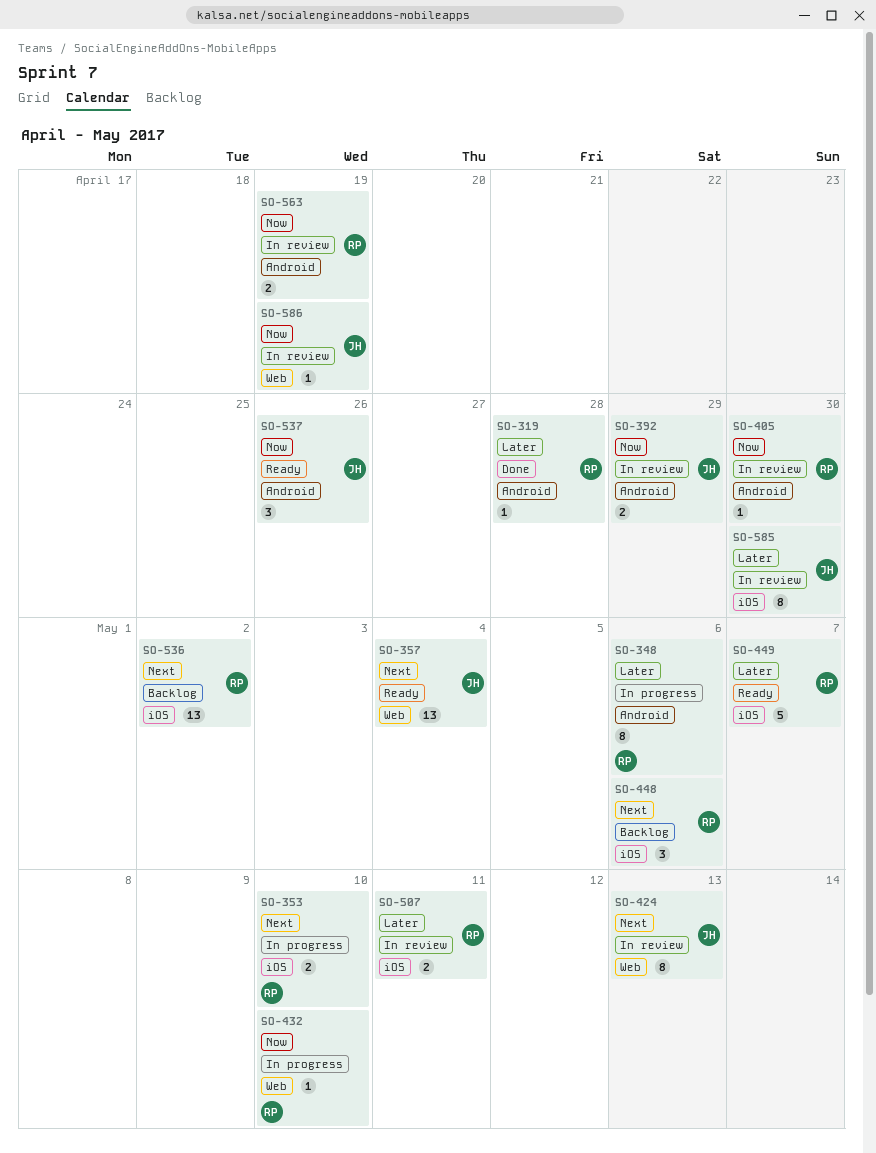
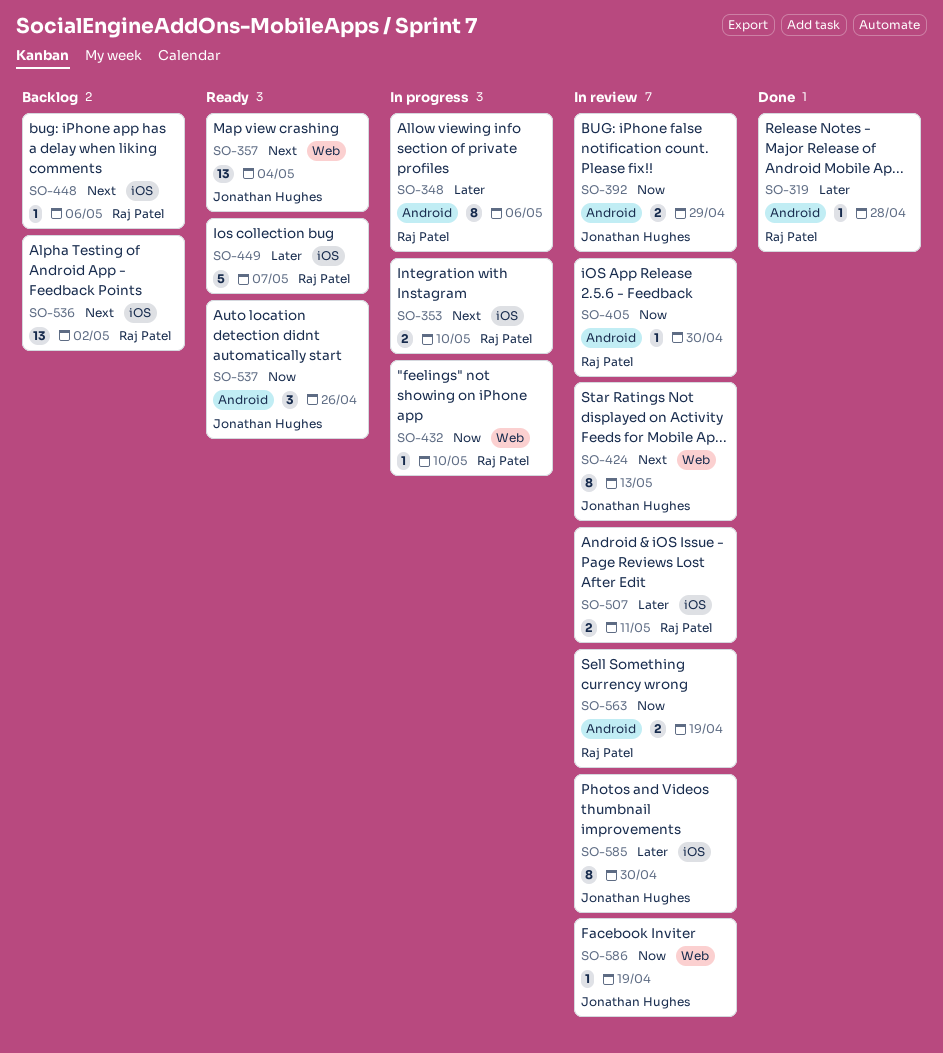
SO-448, estimate: 3 -> 1

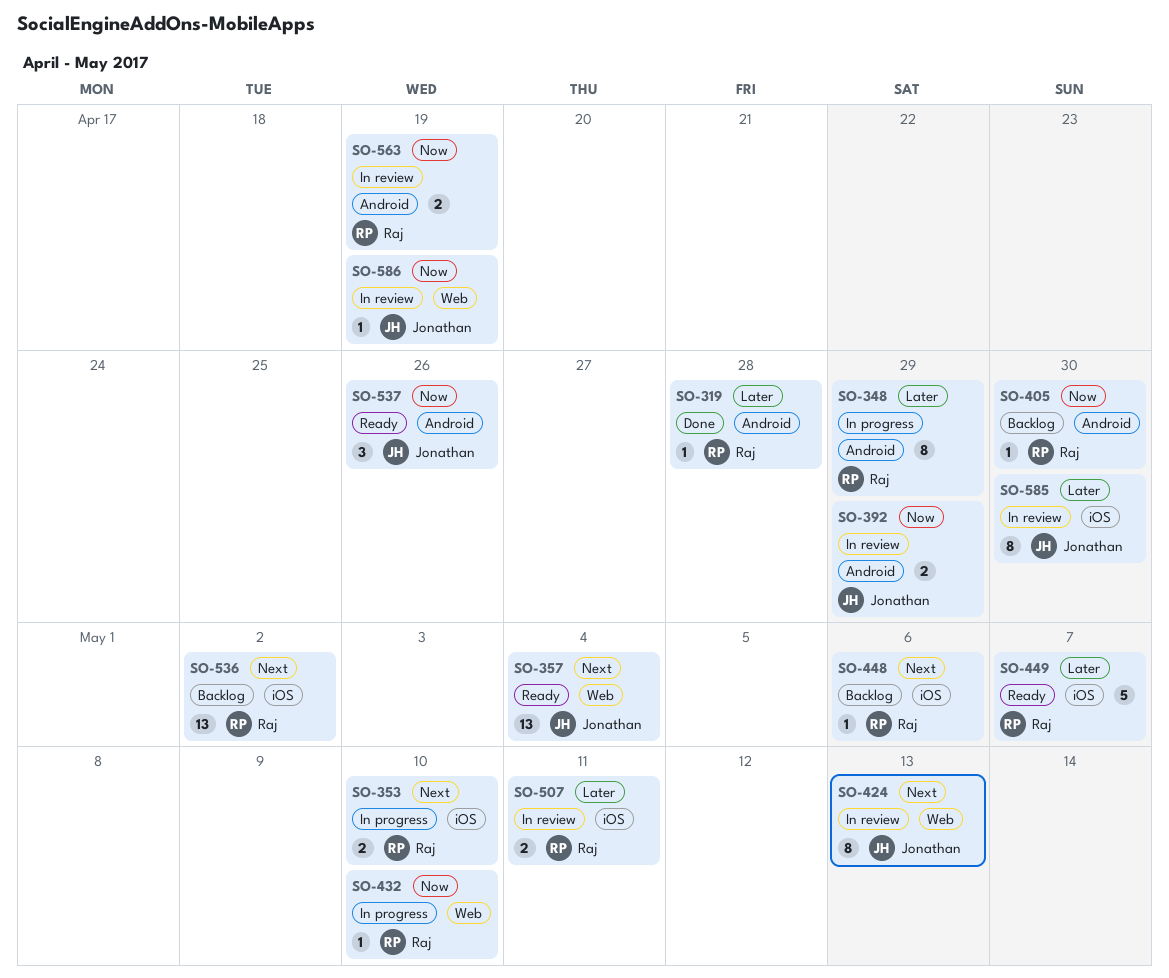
SO-348, due: May 6 -> Apr 29
SO-405, status: In review -> Backlog

